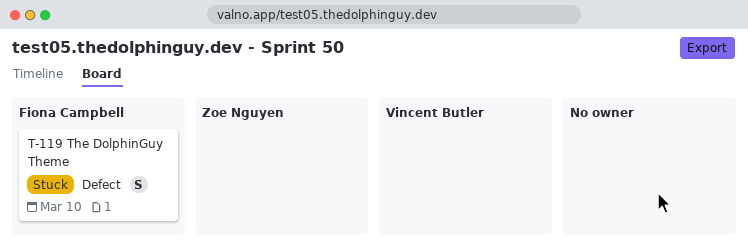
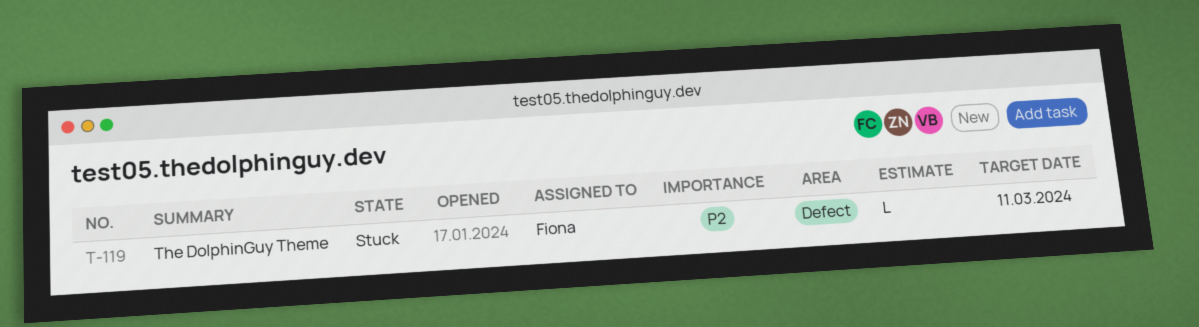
T-119, estimate: S -> L
T-119, due: Mar 10 -> Mar 11

